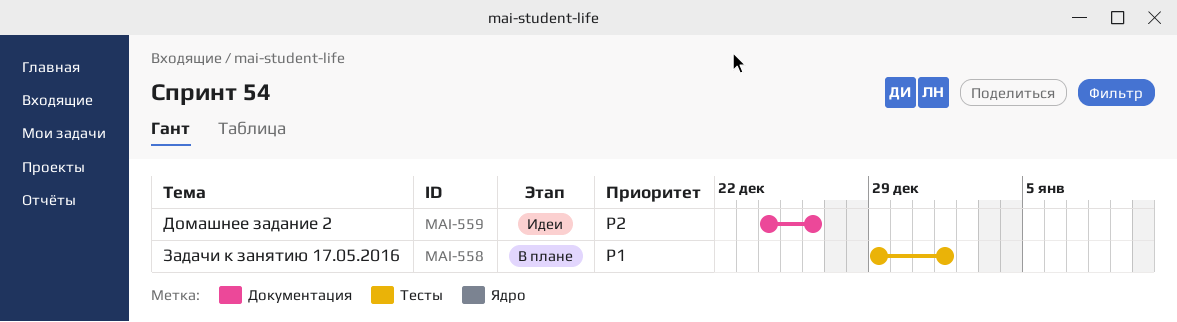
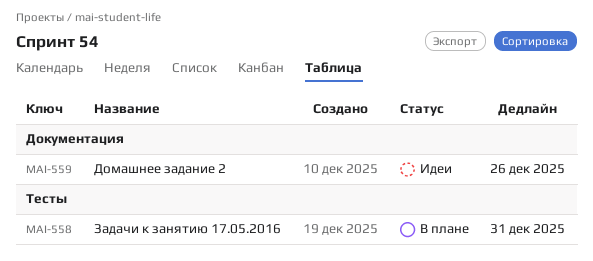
MAI-558, due: Jan 1 -> Dec 31

